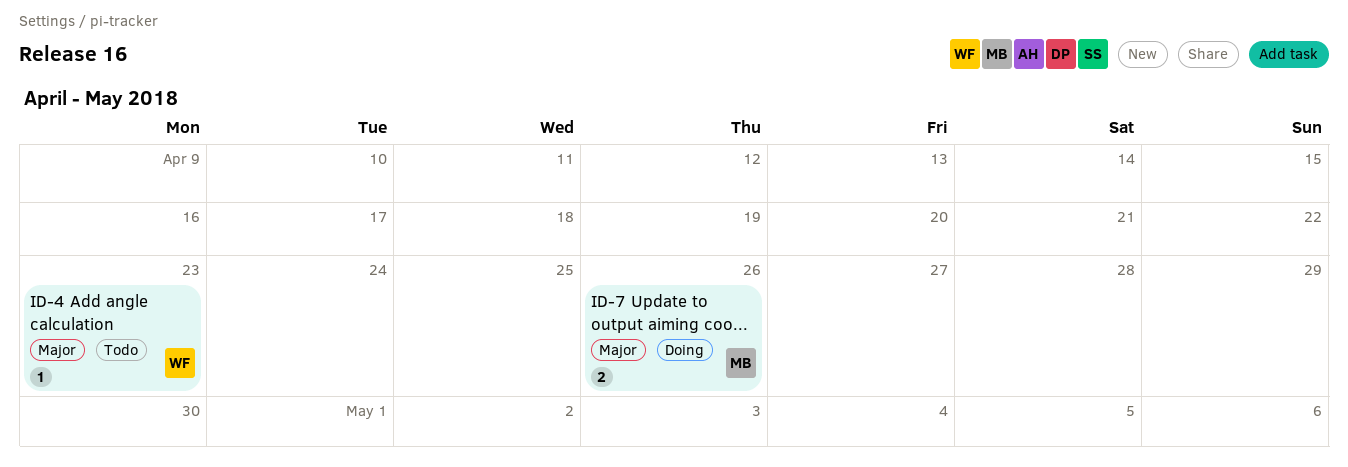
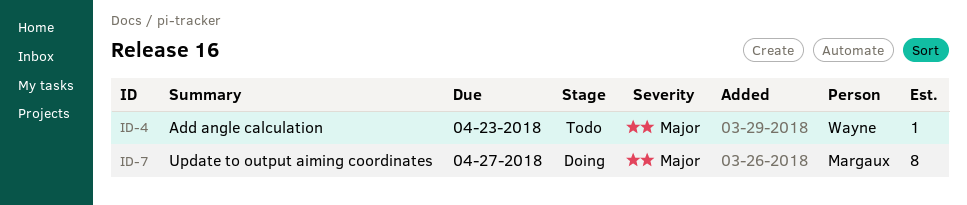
ID-7, estimate: 2 -> 8
ID-7, due: Apr 26 -> Apr 27

